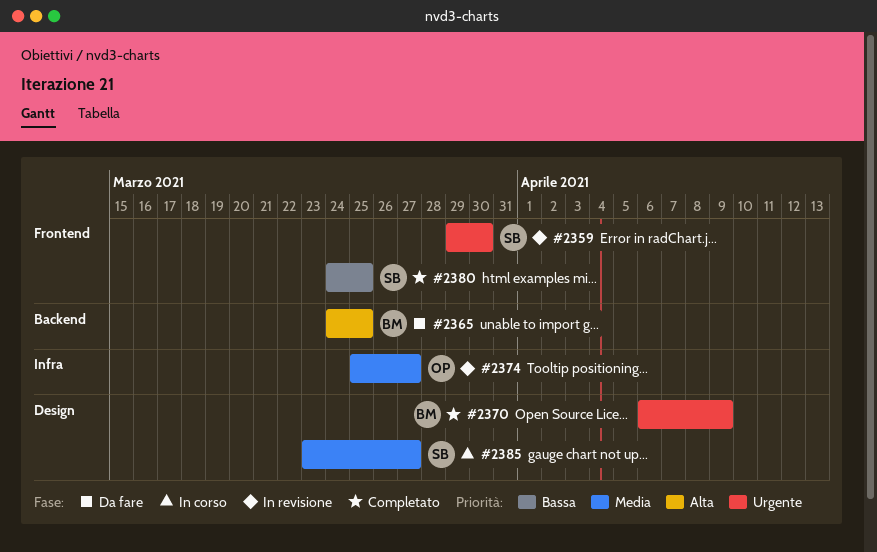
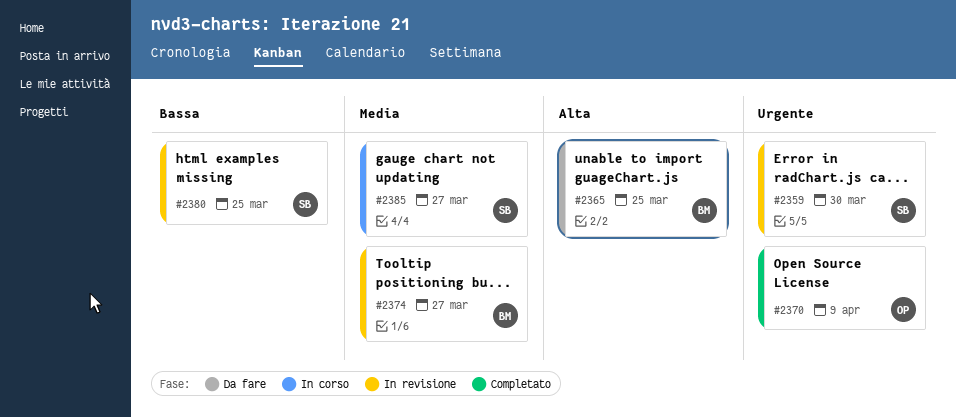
#2370, owner: BM -> OP
#2374, owner: OP -> BM
#2380, status: Completato -> In revisione

